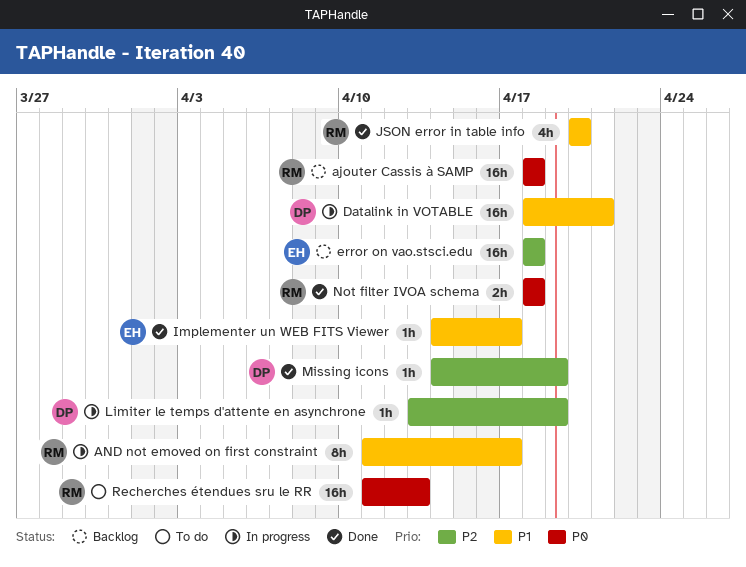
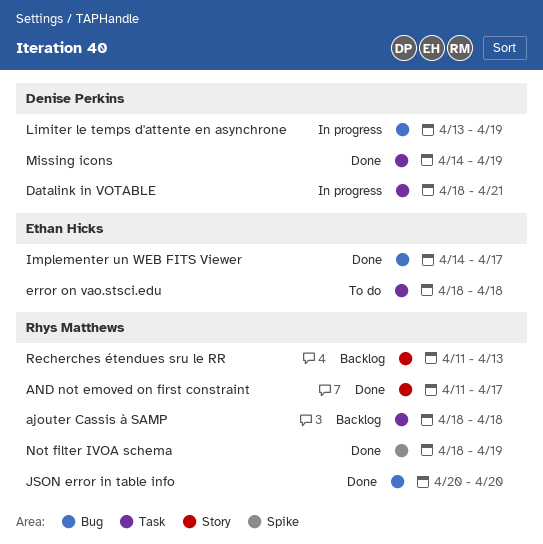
AND not emoved on first constraint, status: In progress -> Done
error on vao.stsci.edu, status: Backlog -> To do
Not filter IVOA schema, due: Apr 18 -> Apr 19
Recherches étendues sru le RR, status: To do -> Backlog

